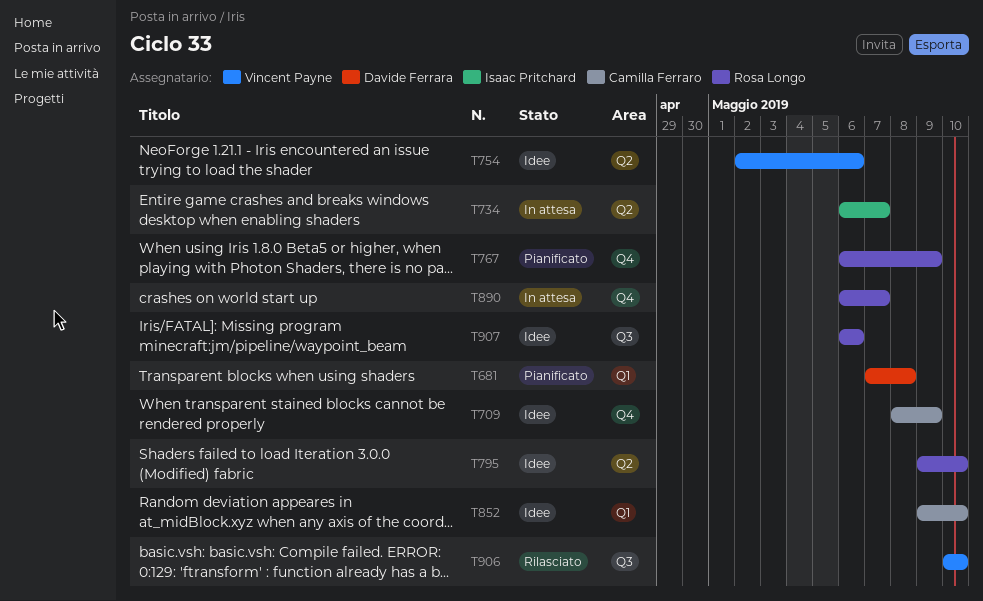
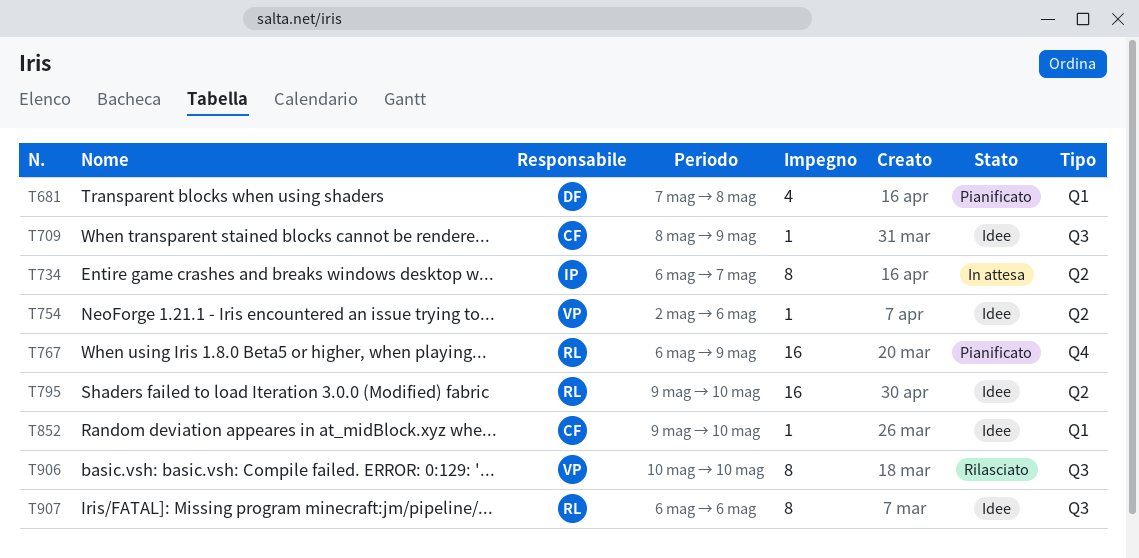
T709, label: Q4 -> Q3
T890: present -> none

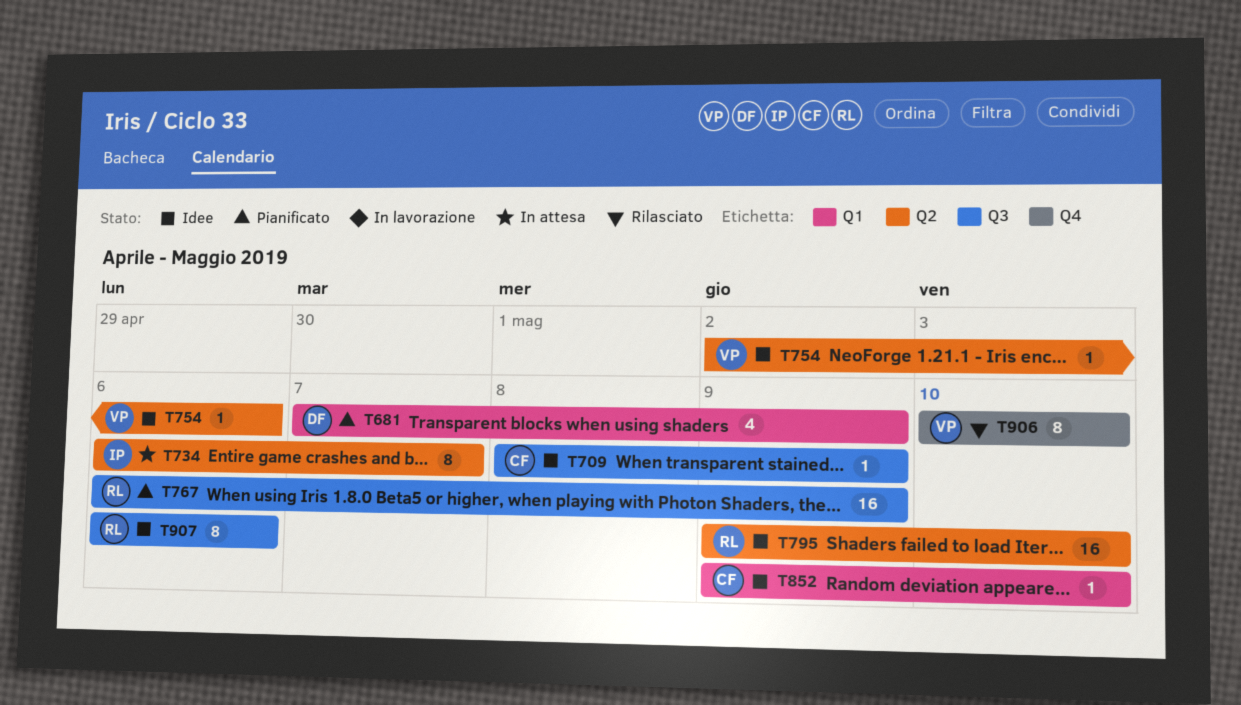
T681, due: May 8 -> May 9
T767, label: Q4 -> Q3
T906, label: Q3 -> Q4

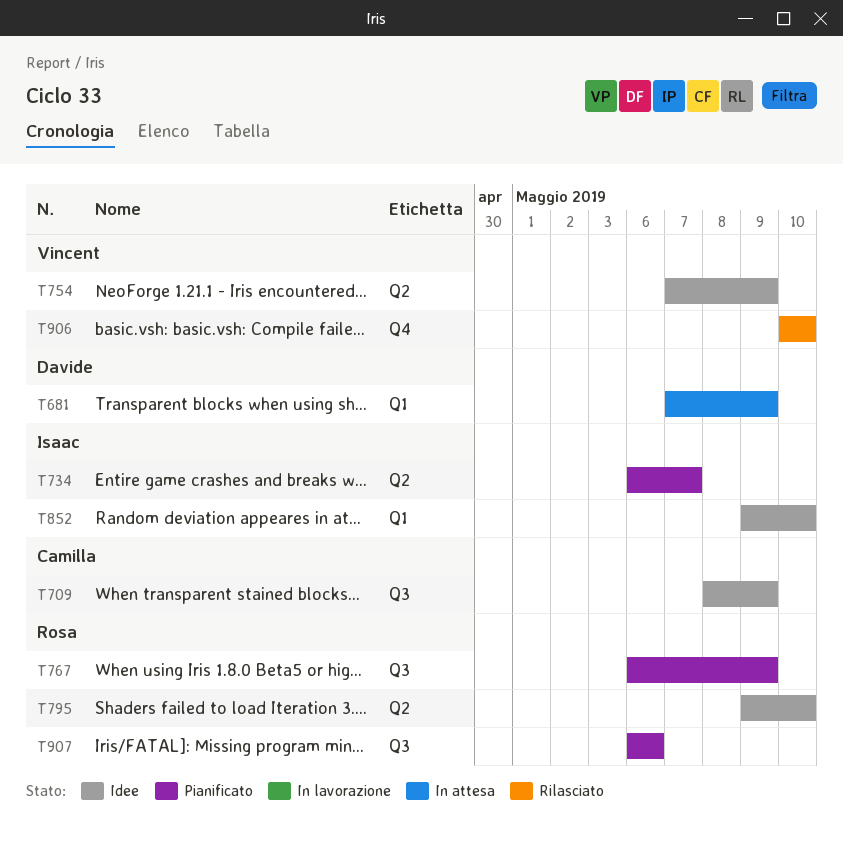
T681, status: Pianificato -> In attesa
T734, status: In attesa -> Pianificato
T754, start: May 2 -> May 7
T754, due: May 6 -> May 9
T852, owner: Camilla -> Isaac
T907, status: Idee -> Pianificato

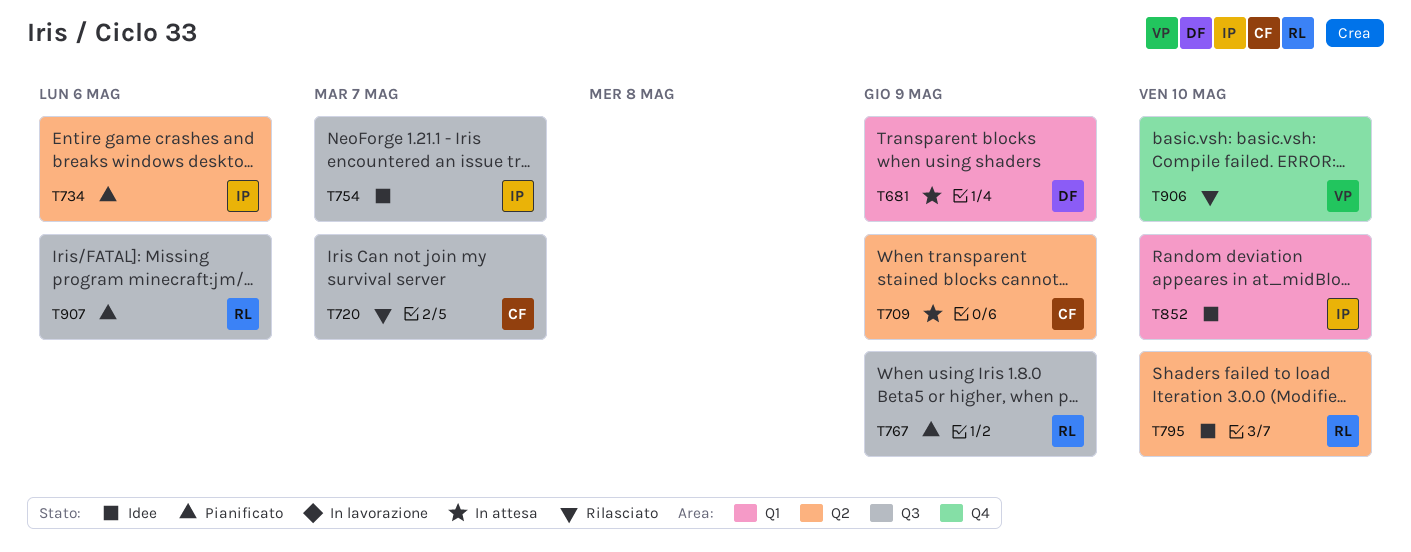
T709, status: Idee -> In attesa
T709, label: Q3 -> Q2
T720: none -> present
T734, due: May 7 -> May 6
T754, owner: Vincent -> Isaac
T754, label: Q2 -> Q3
T754, due: May 9 -> May 7

